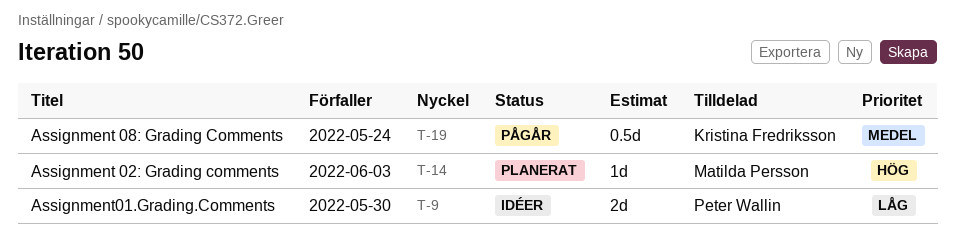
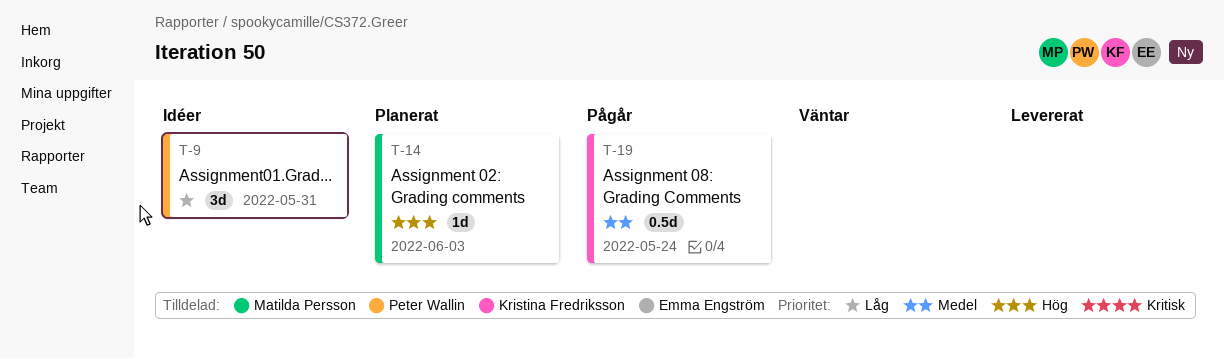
T-9, estimate: 2d -> 3d
T-9, due: May 30 -> May 31

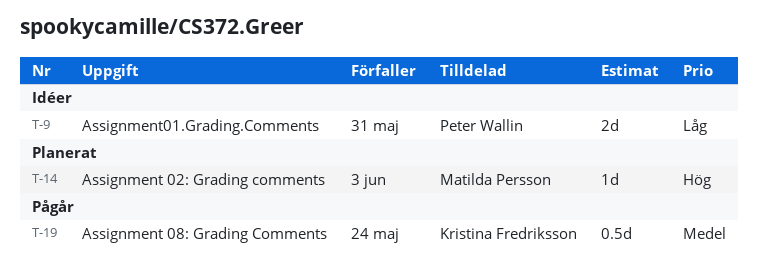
T-9, estimate: 3d -> 2d

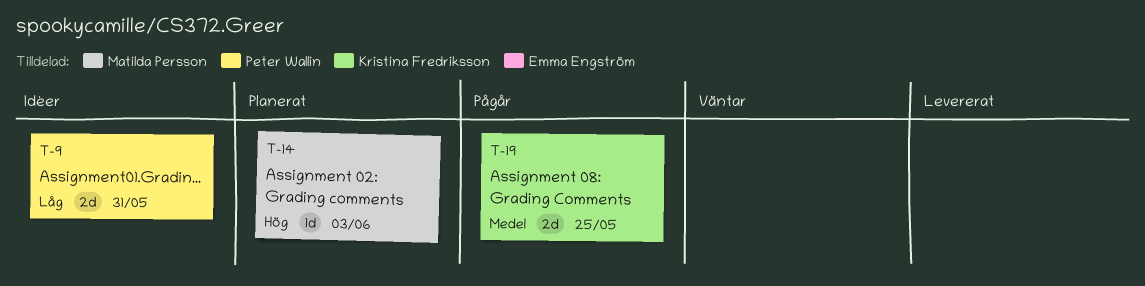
T-19, estimate: 0.5d -> 2d
T-19, due: May 24 -> May 25

